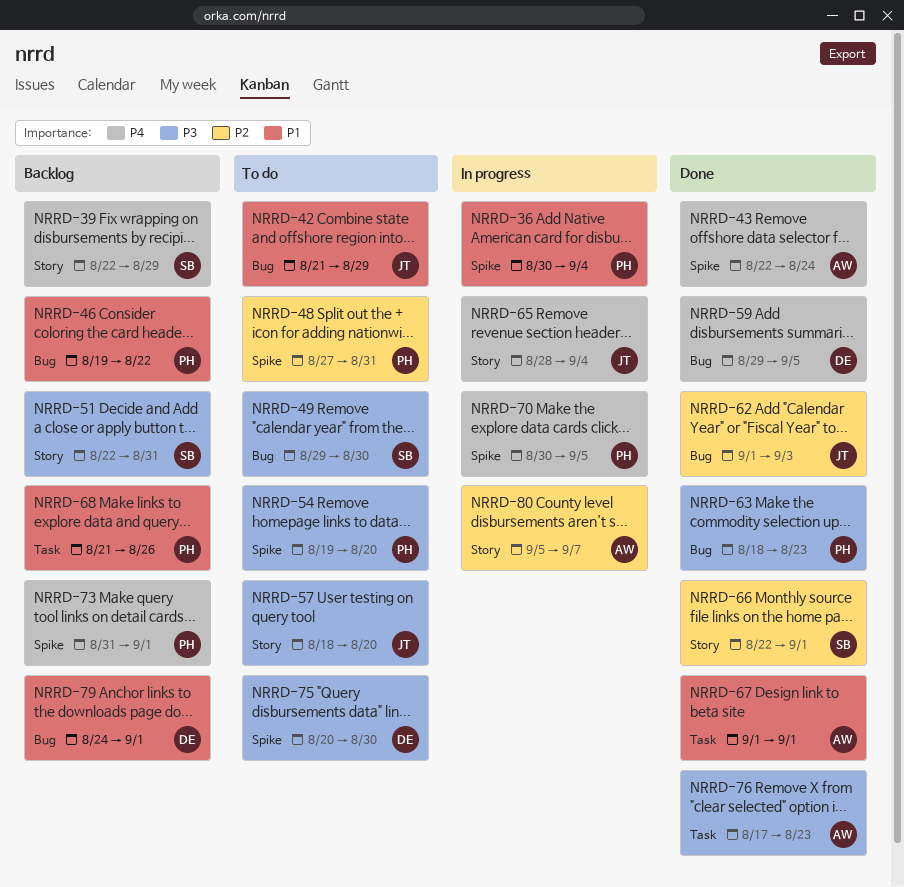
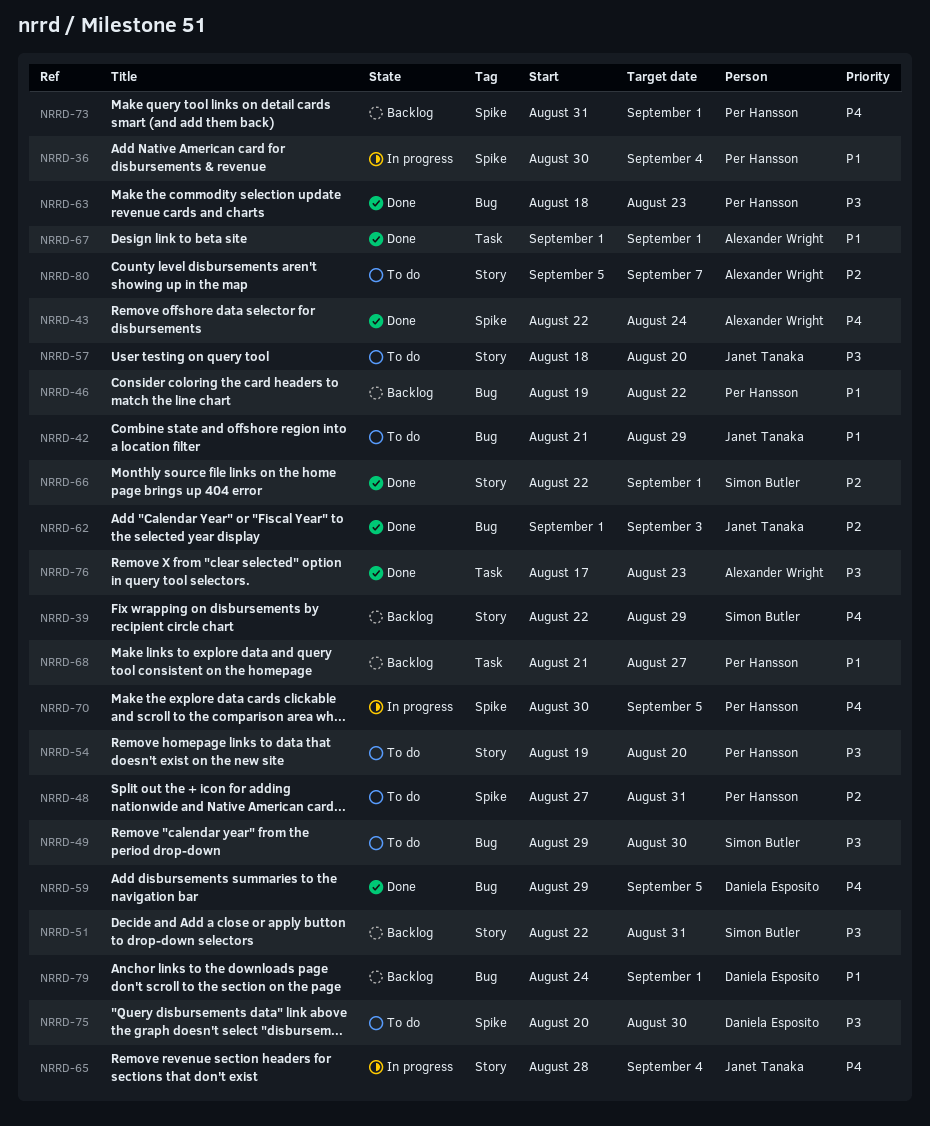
NRRD-54, label: Spike -> Story
NRRD-68, due: Aug 26 -> Aug 27
NRRD-80, status: In progress -> To do

